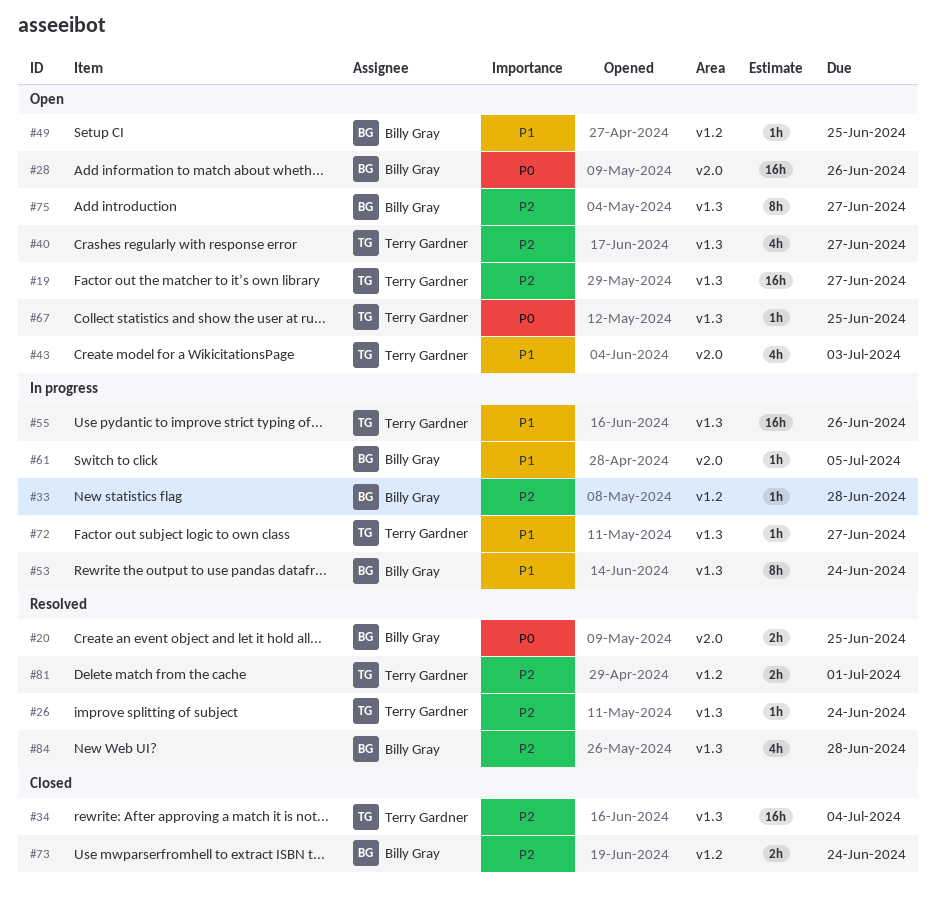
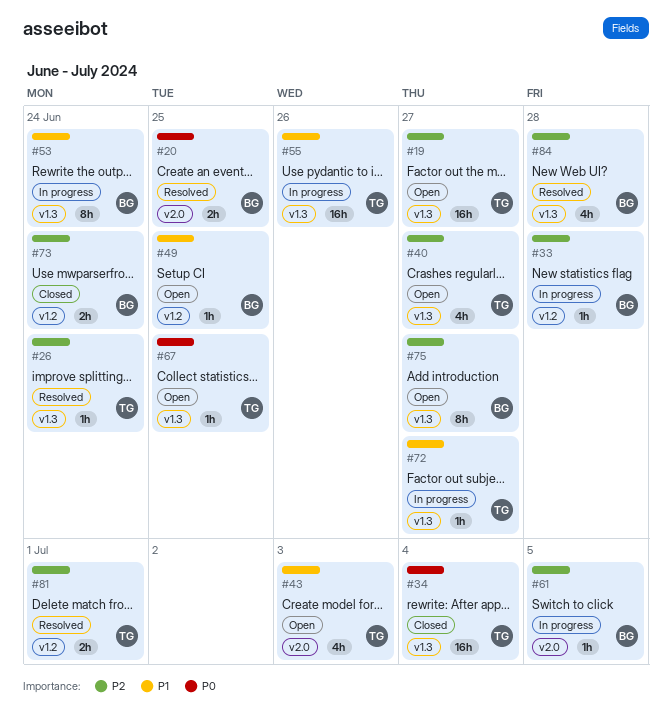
#28: present -> none
#34, priority: P2 -> P0
#61, priority: P1 -> P2

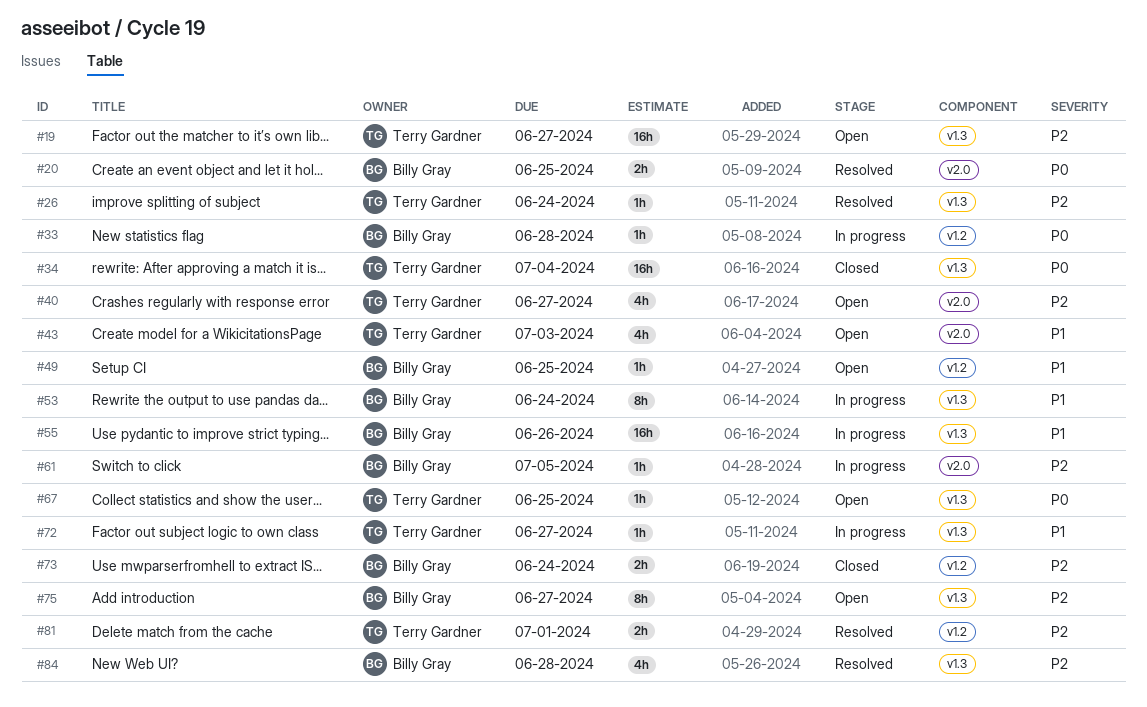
#33, priority: P2 -> P0
#40, label: v1.3 -> v2.0
#55, owner: Terry Gardner -> Billy Gray

